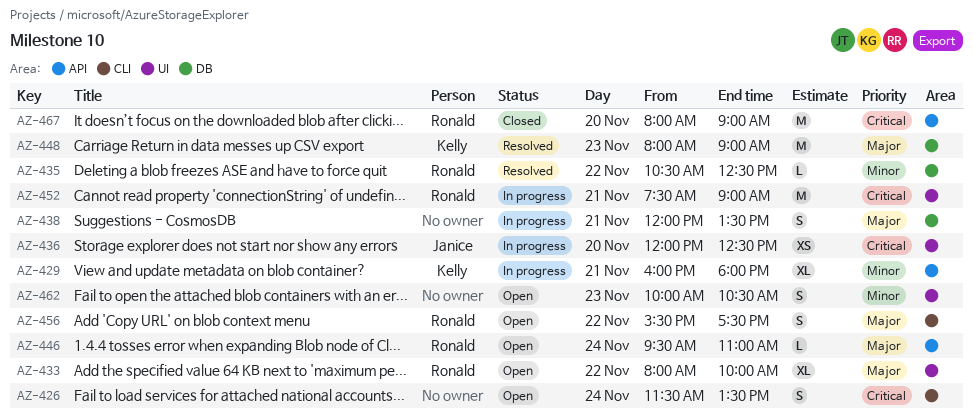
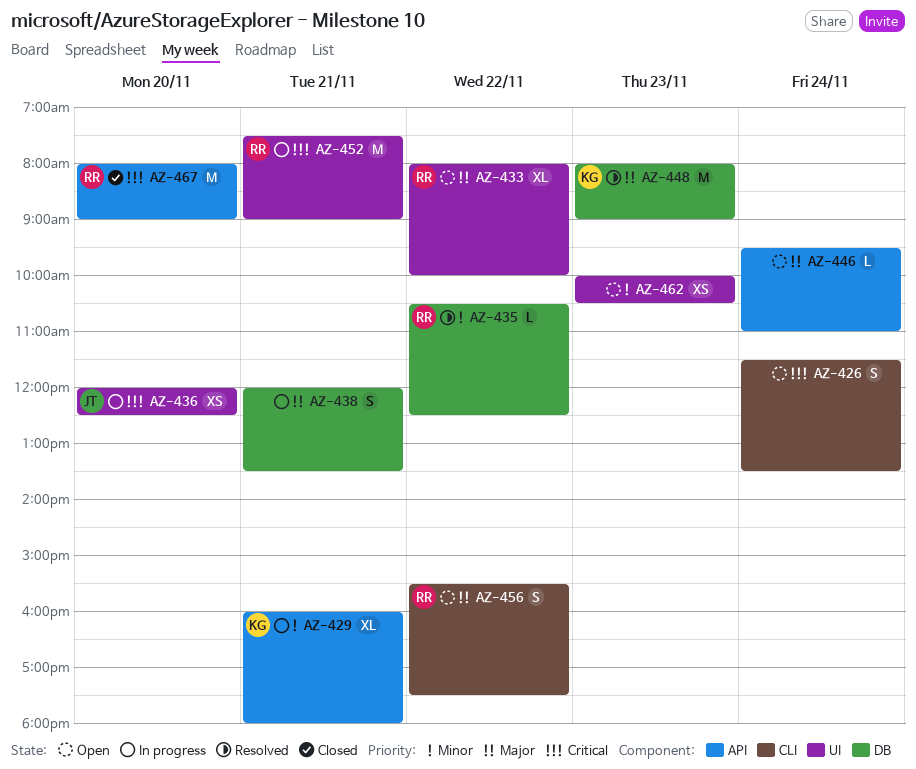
AZ-446, owner: Ronald -> none
AZ-462, estimate: S -> XS

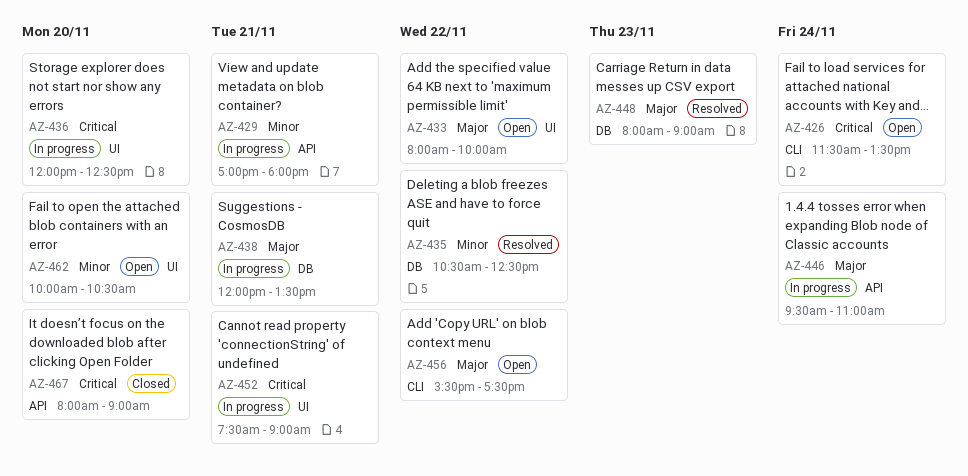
AZ-429, begins: 16:00 -> 17:00
AZ-446, status: Open -> In progress
AZ-462, day: Nov 23 -> Nov 20

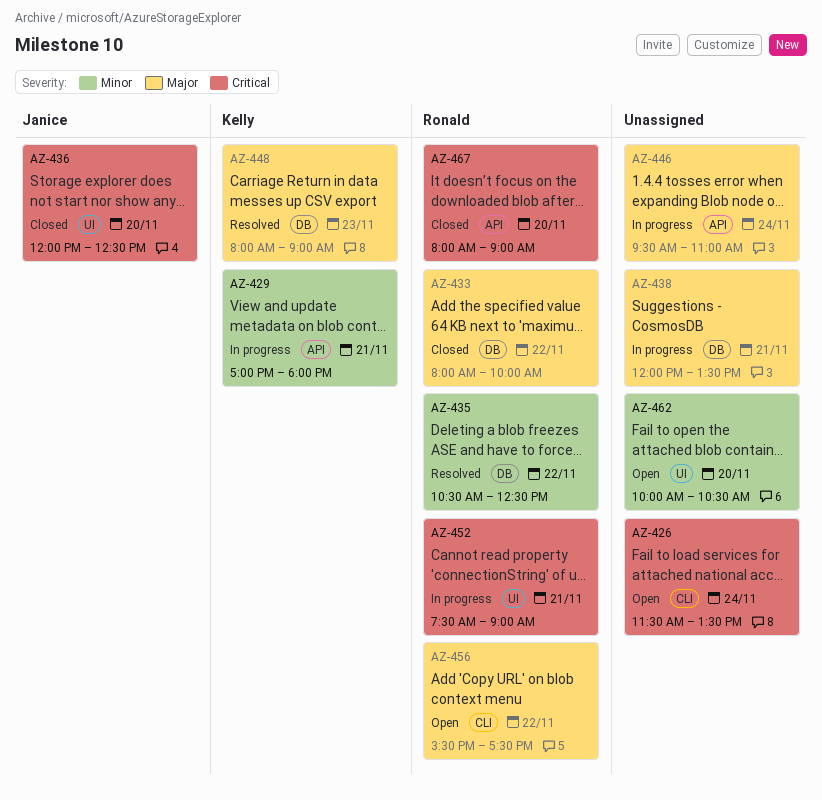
AZ-433, status: Open -> Closed
AZ-433, label: UI -> DB
AZ-436, status: In progress -> Closed

